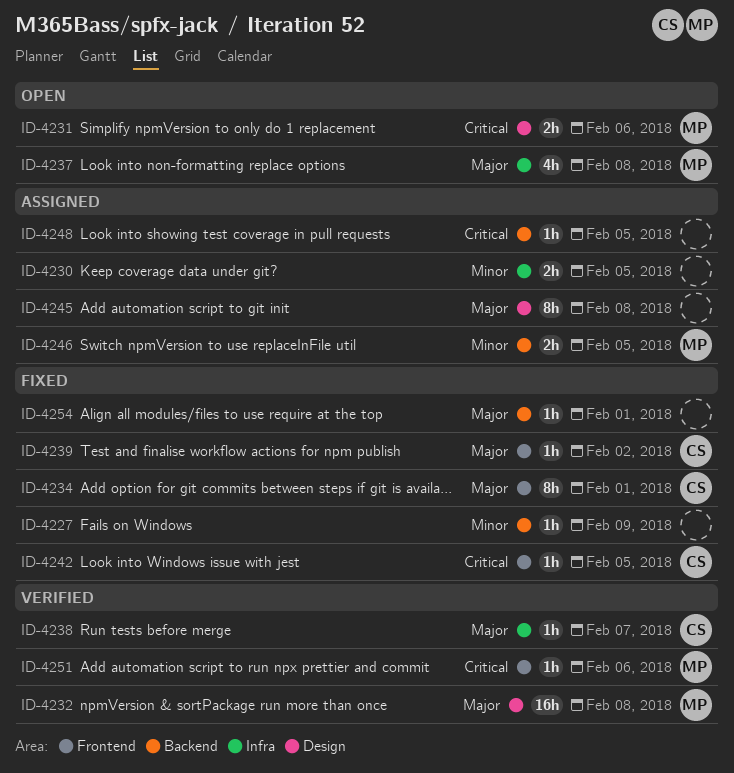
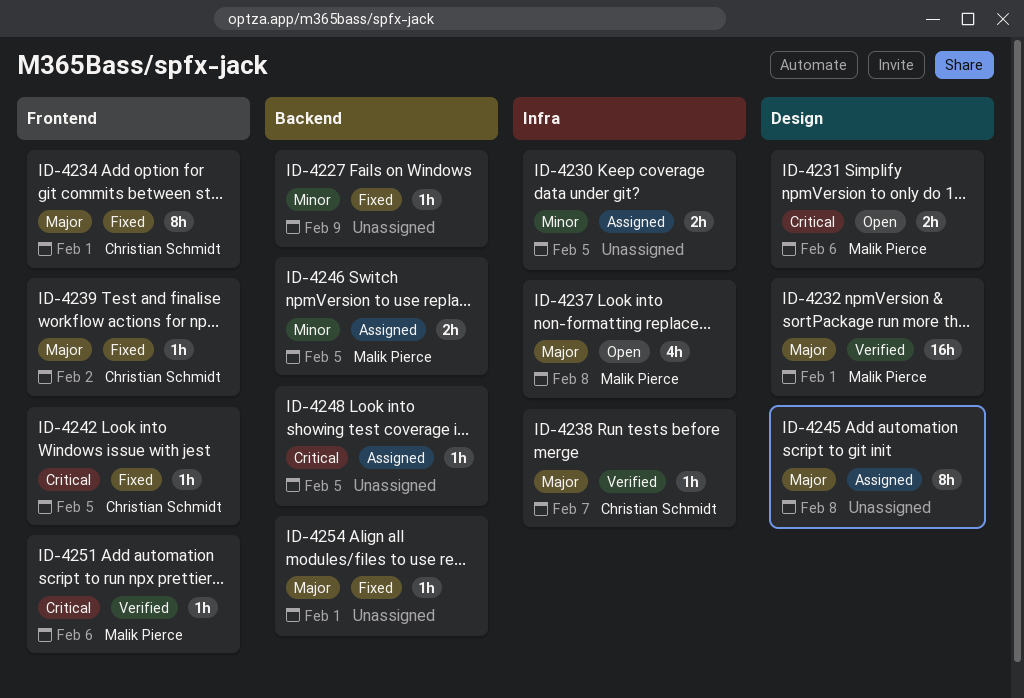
ID-4232, due: Feb 8 -> Feb 1

